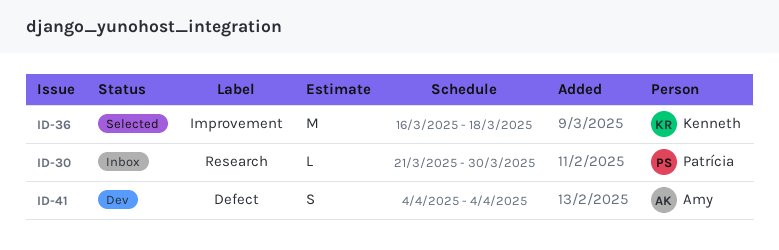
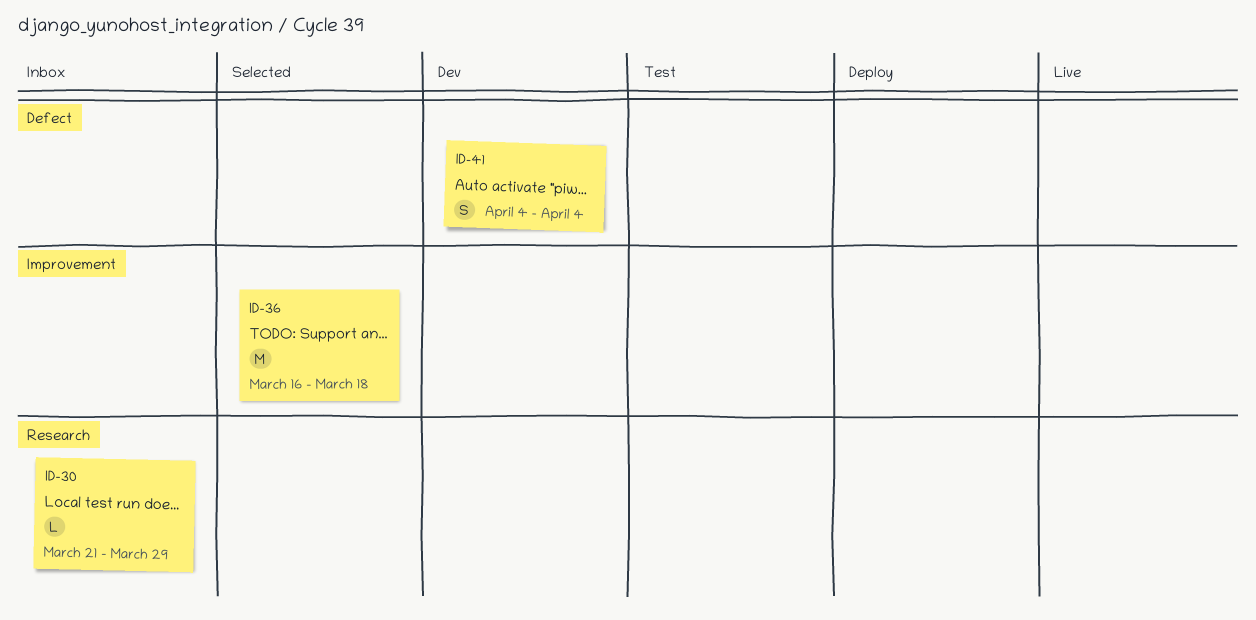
ID-30, due: Mar 30 -> Mar 29

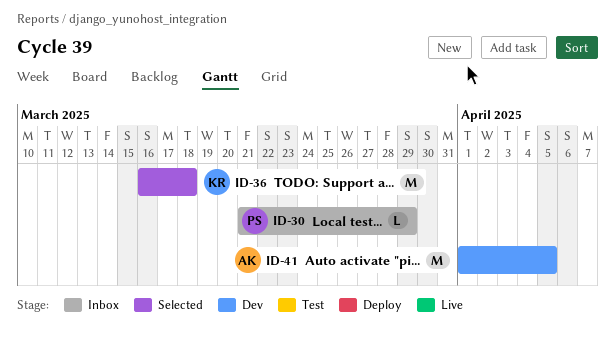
ID-41, estimate: S -> M
ID-41, start: Apr 4 -> Apr 1
ID-41, due: Apr 4 -> Apr 5

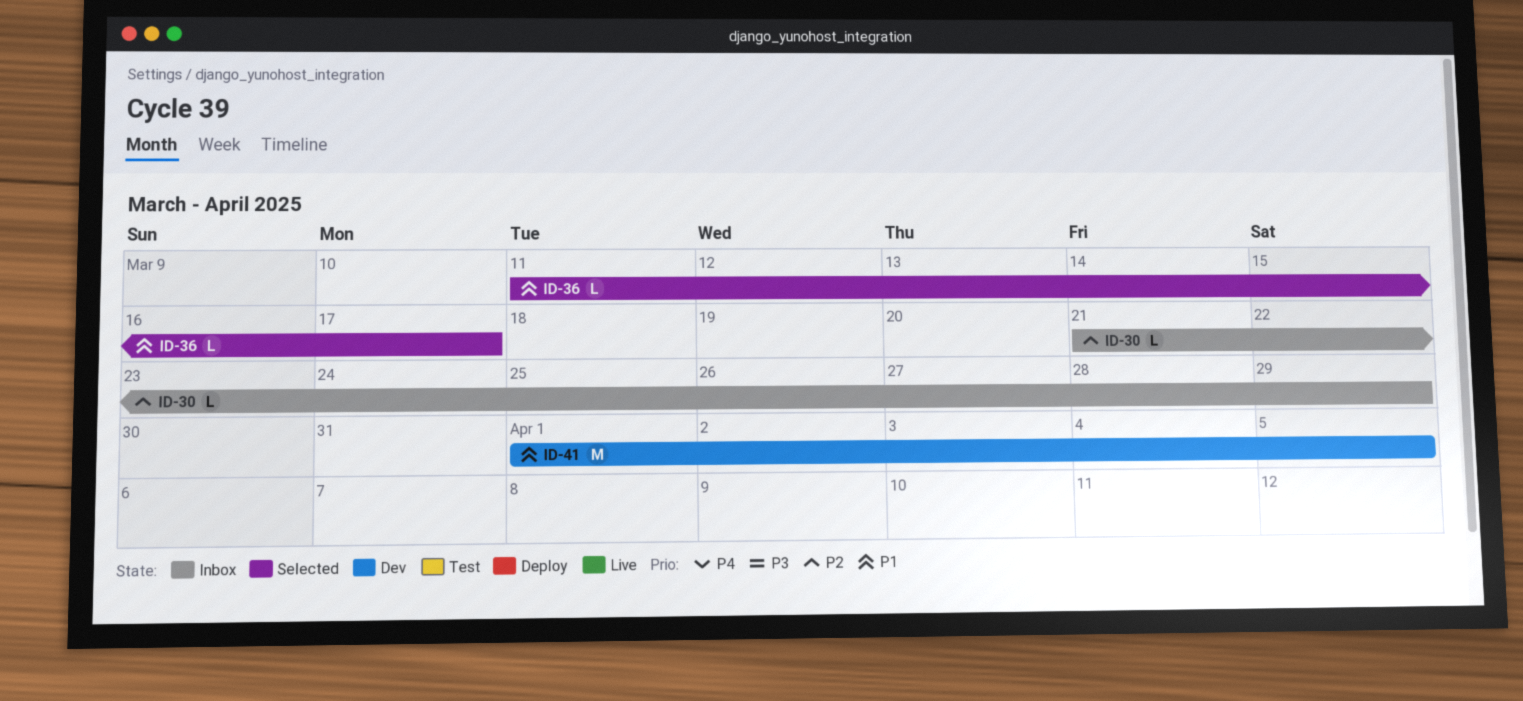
ID-36, estimate: M -> L
ID-36, start: Mar 16 -> Mar 11
ID-36, due: Mar 18 -> Mar 17

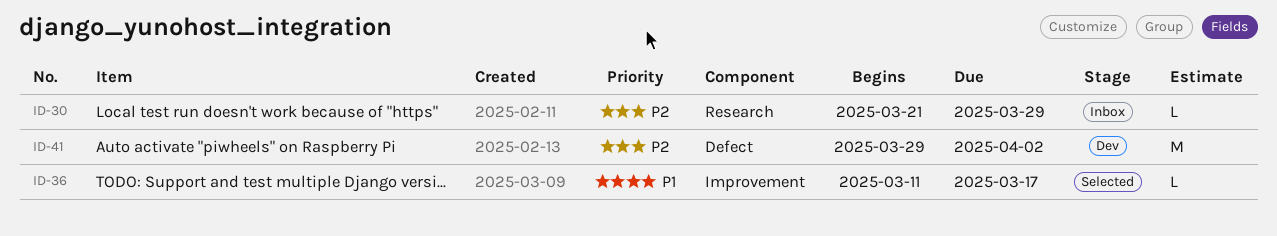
ID-41, priority: P1 -> P2
ID-41, start: Apr 1 -> Mar 29
ID-41, due: Apr 5 -> Apr 2

